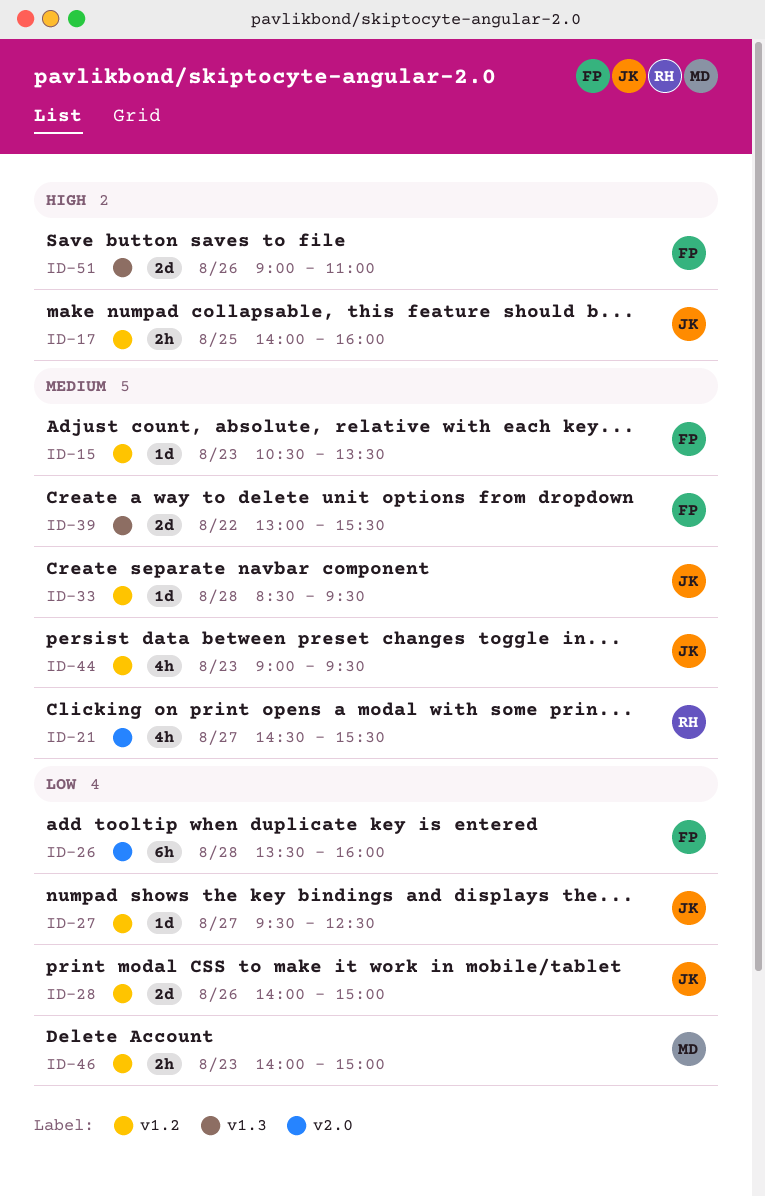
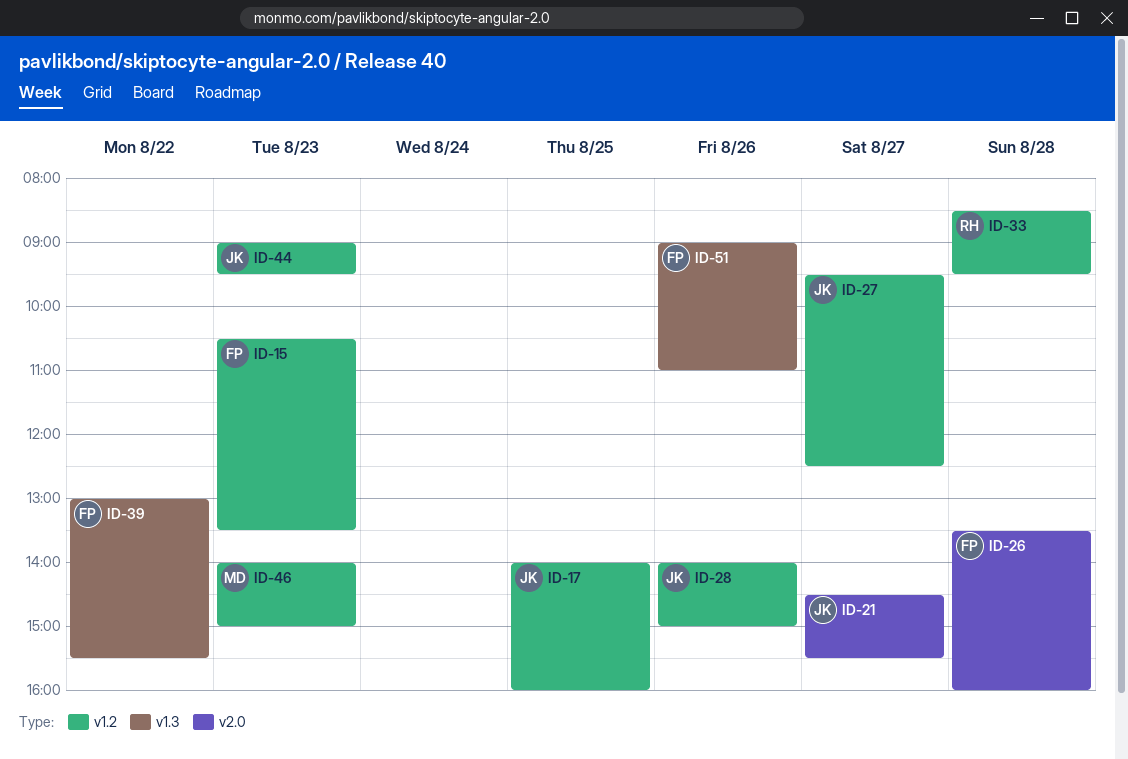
ID-21, owner: RH -> JK
ID-33, owner: JK -> RH

